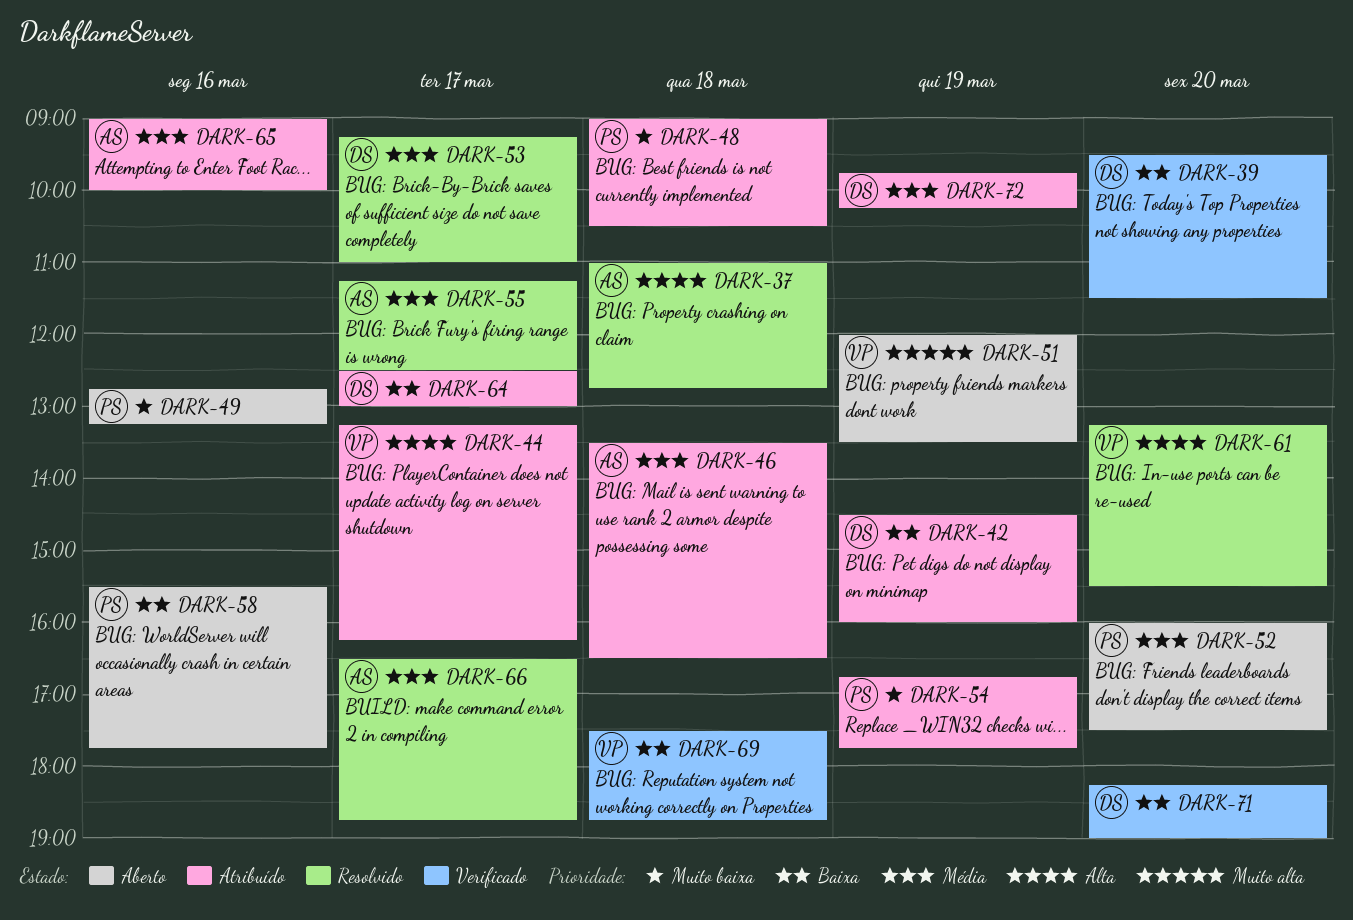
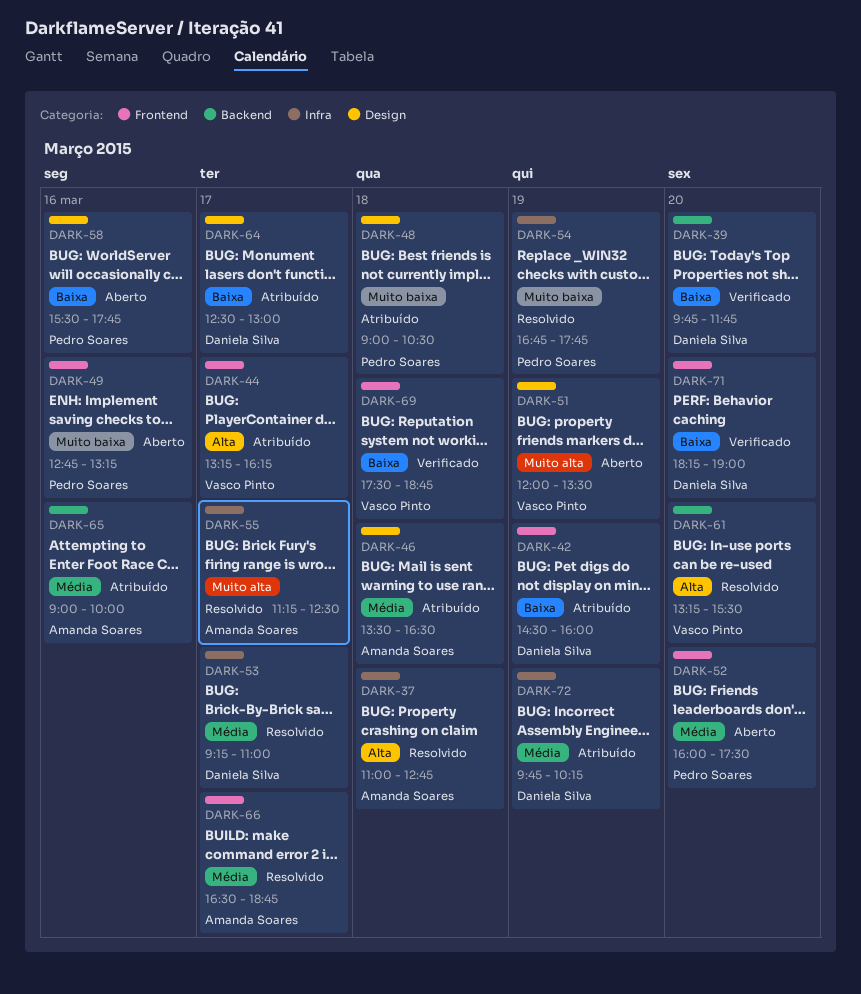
DARK-39, begins: 09:30 -> 09:45
DARK-39, ends: 11:30 -> 11:45
DARK-54, status: Atribuído -> Resolvido
DARK-55, priority: Média -> Muito alta

